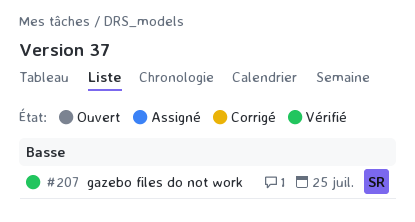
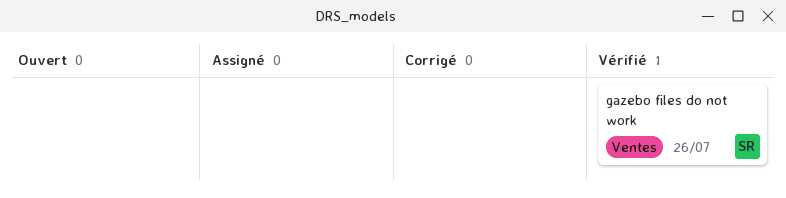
gazebo files do not work, due: Jul 25 -> Jul 26

